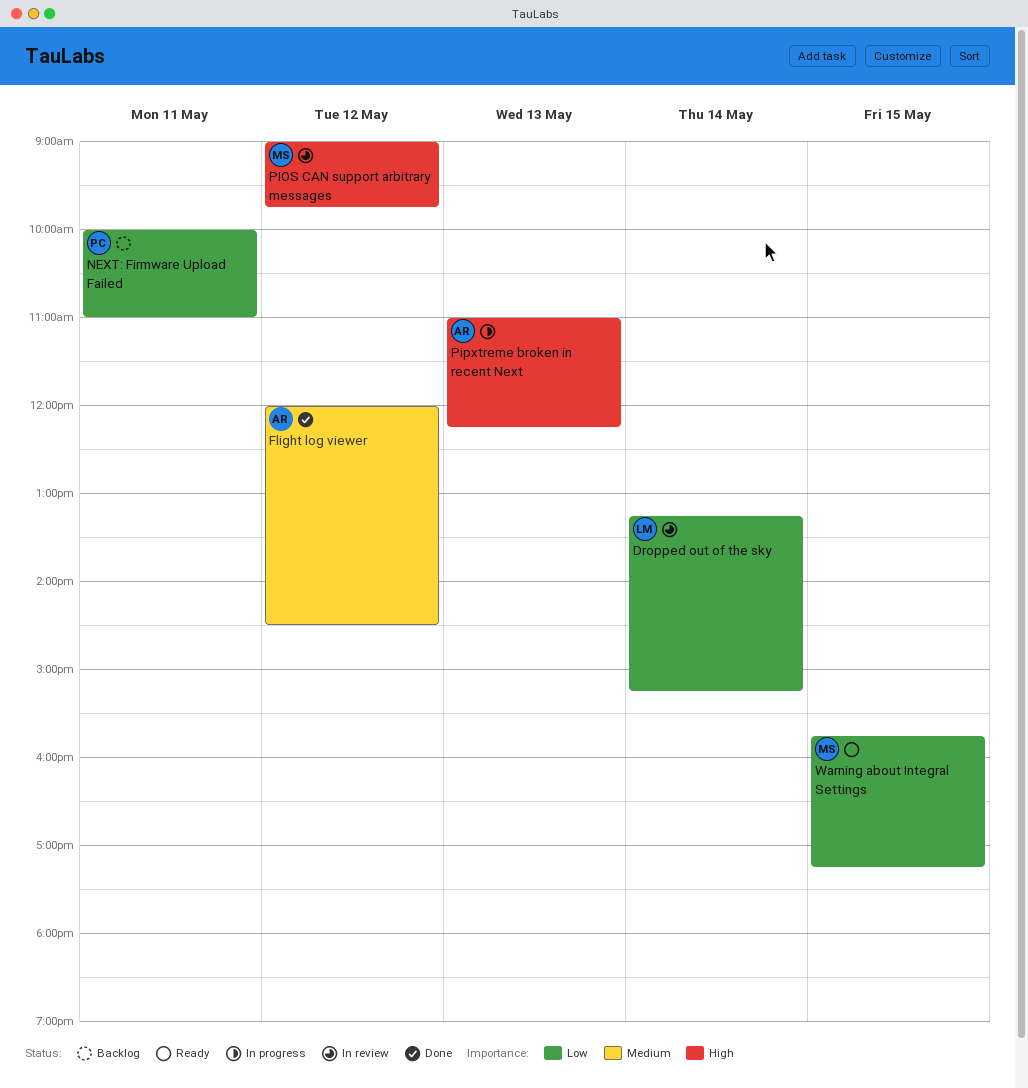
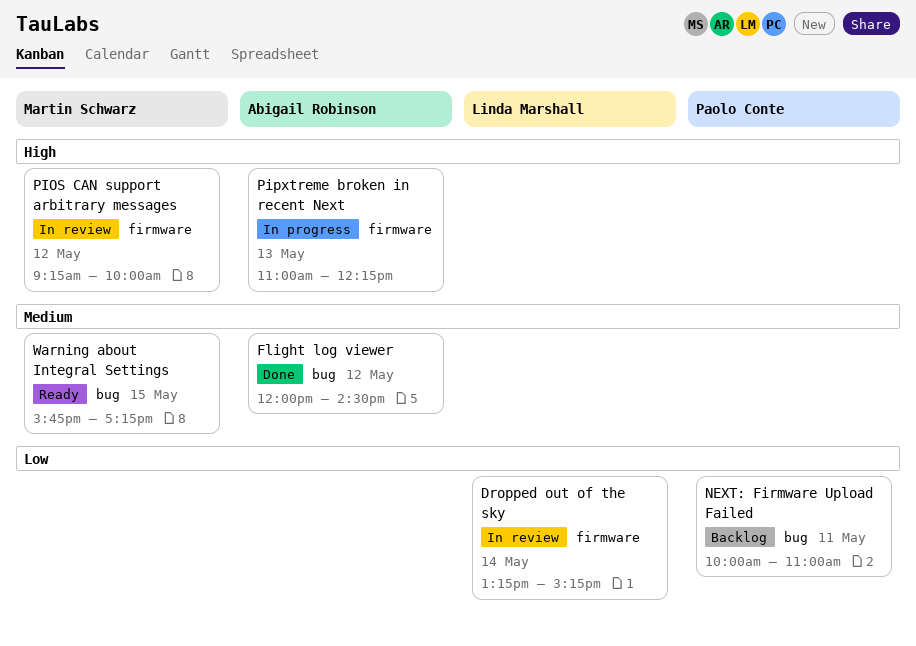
PIOS CAN support arbitrary messages, begins: 09:00 -> 09:15
PIOS CAN support arbitrary messages, ends: 09:45 -> 10:00
Warning about Integral Settings, priority: Low -> Medium

